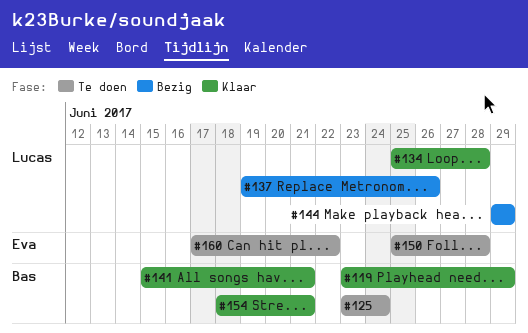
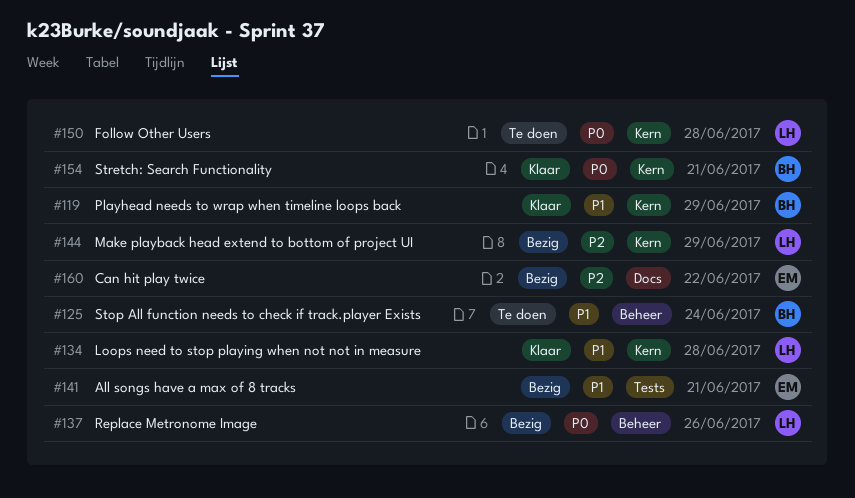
#141, status: Klaar -> Bezig
#141, owner: Bas -> Eva
#150, owner: Eva -> Lucas
#160, status: Te doen -> Bezig

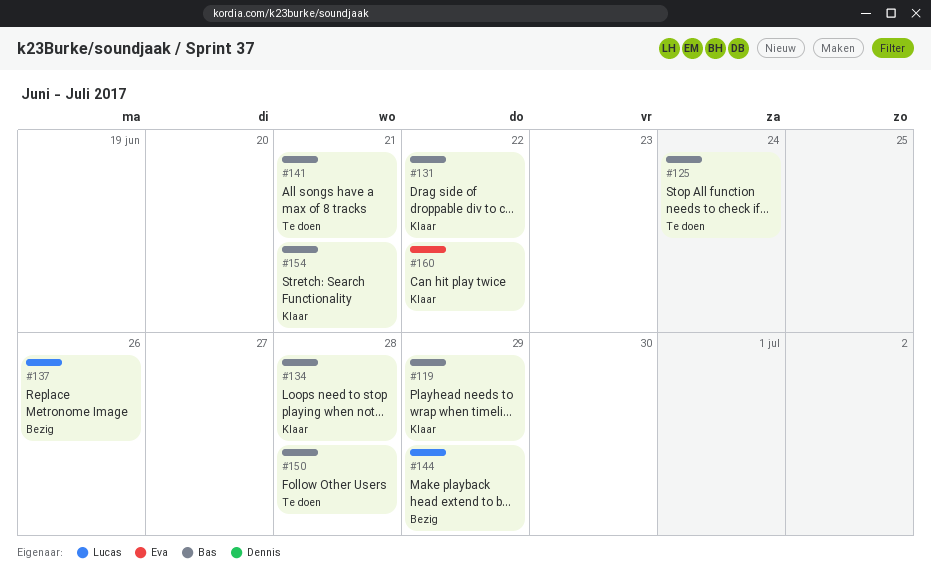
#131: none -> present
#134, owner: Lucas -> Bas
#141, status: Bezig -> Te doen
#141, owner: Eva -> Bas
#150, owner: Lucas -> Bas
#160, status: Bezig -> Klaar

